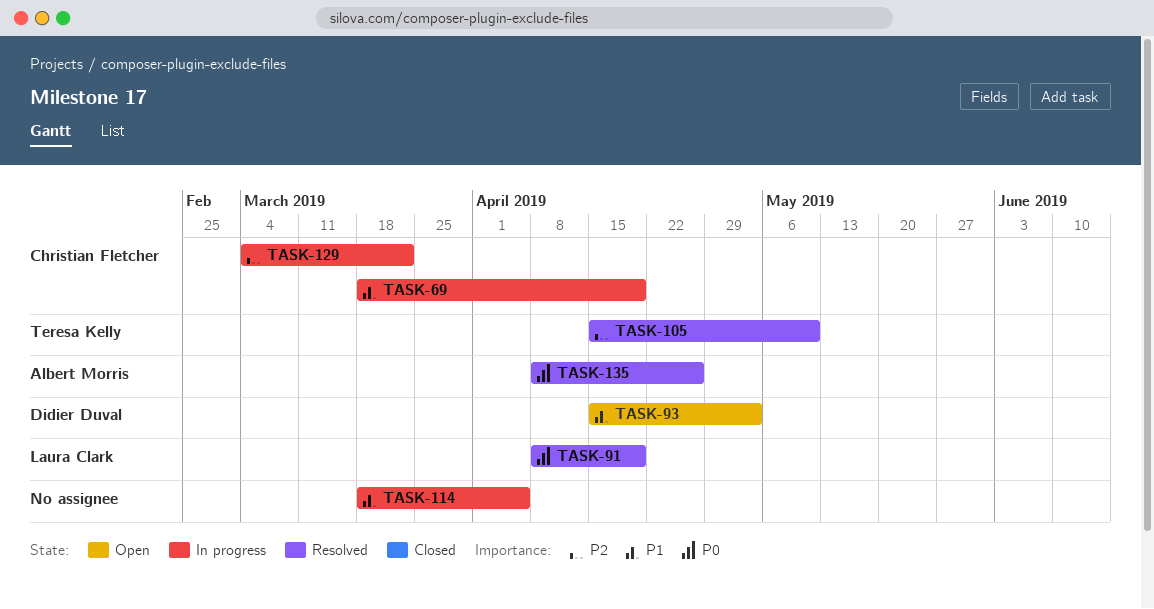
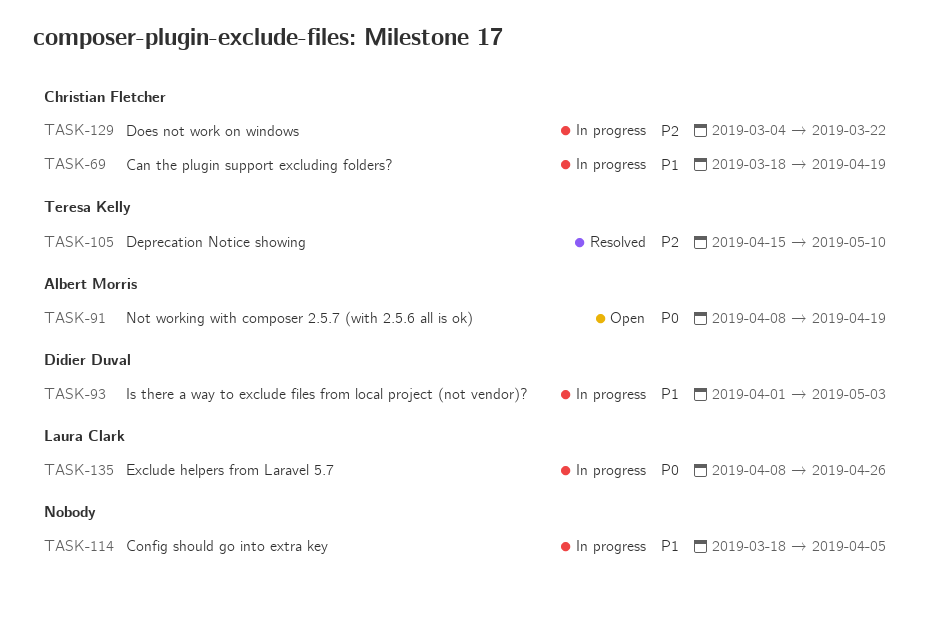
TASK-91, status: Resolved -> Open
TASK-91, owner: Laura Clark -> Albert Morris
TASK-93, status: Open -> In progress
TASK-93, start: Apr 15 -> Apr 1
TASK-135, status: Resolved -> In progress
TASK-135, owner: Albert Morris -> Laura Clark

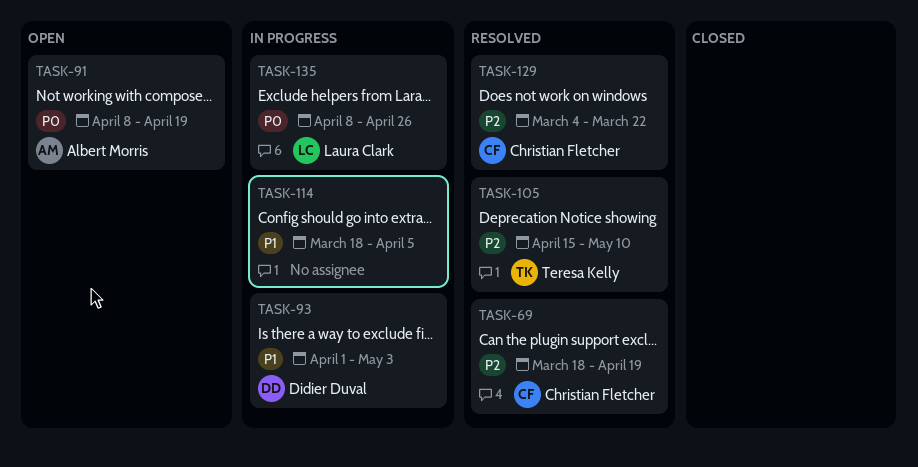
TASK-69, status: In progress -> Resolved
TASK-69, priority: P1 -> P2
TASK-129, status: In progress -> Resolved

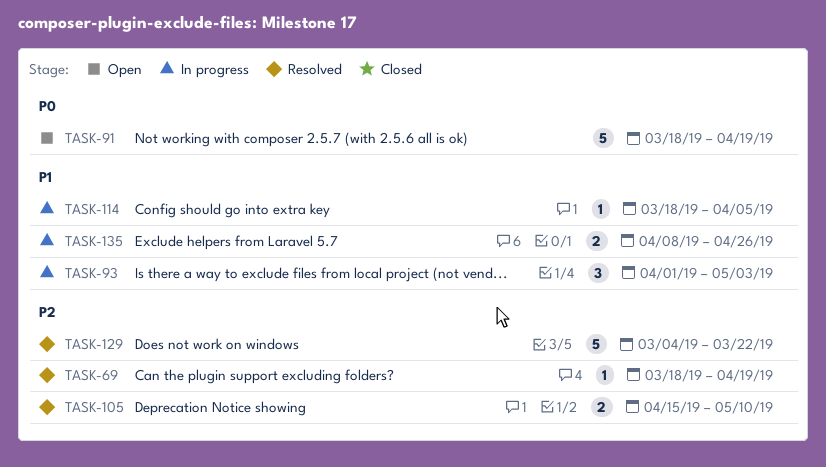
TASK-91, start: Apr 8 -> Mar 18
TASK-135, priority: P0 -> P1

